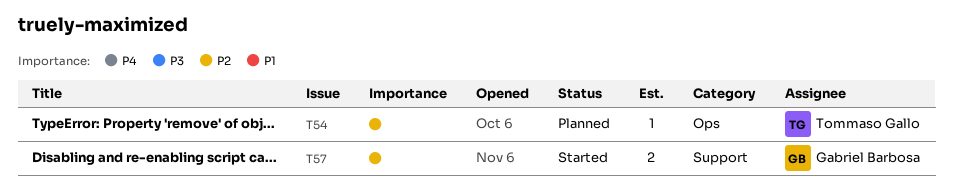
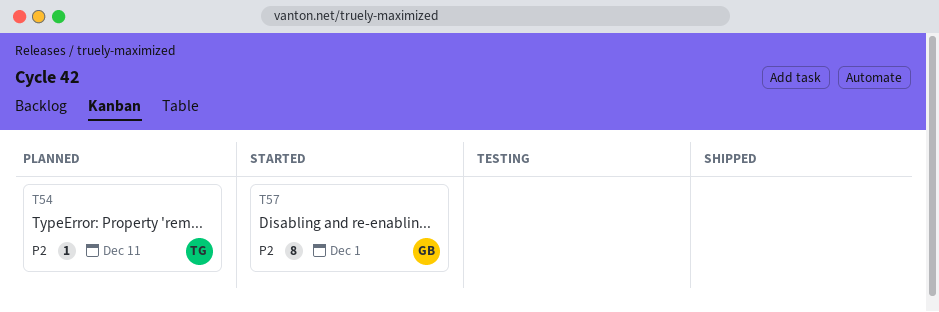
T57, estimate: 2 -> 8

